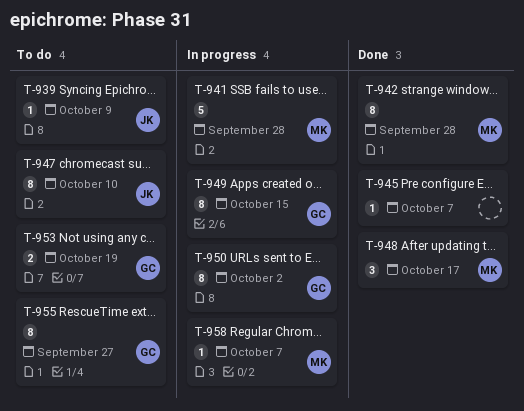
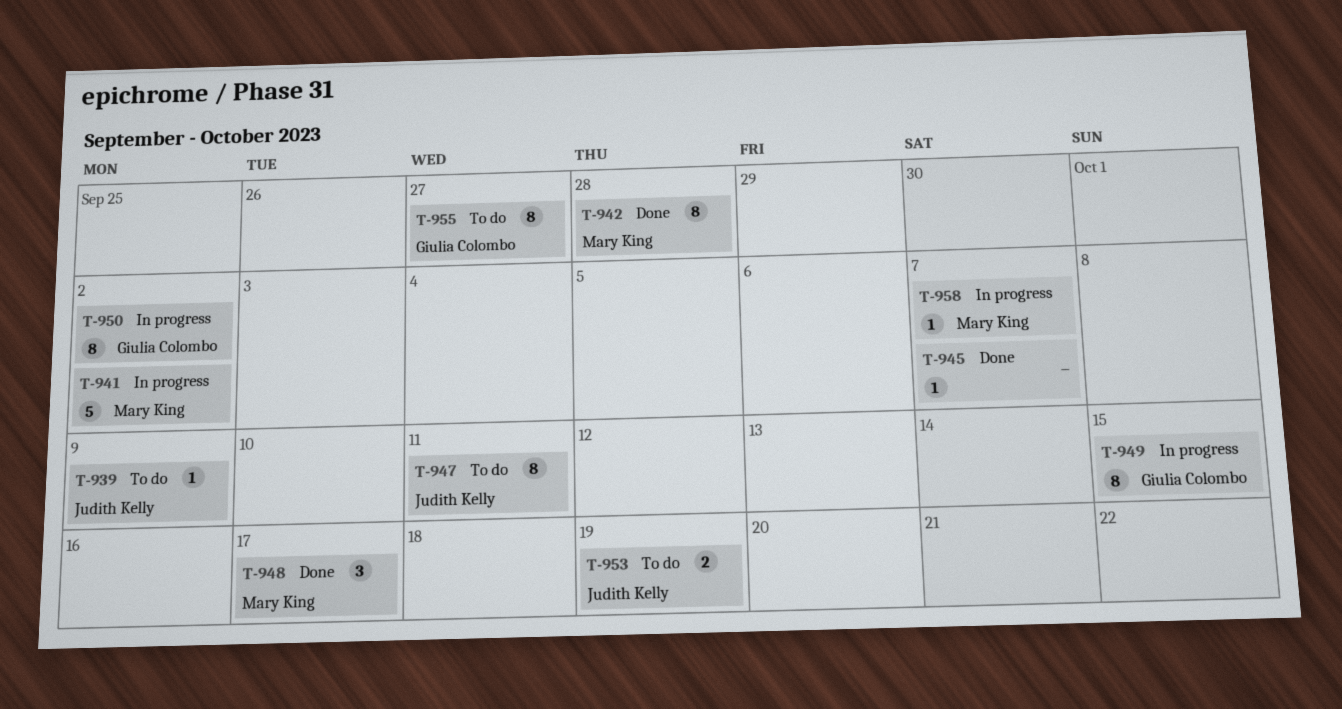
T-941, due: Sep 28 -> Oct 2
T-947, due: Oct 10 -> Oct 11
T-953, owner: Giulia Colombo -> Judith Kelly

